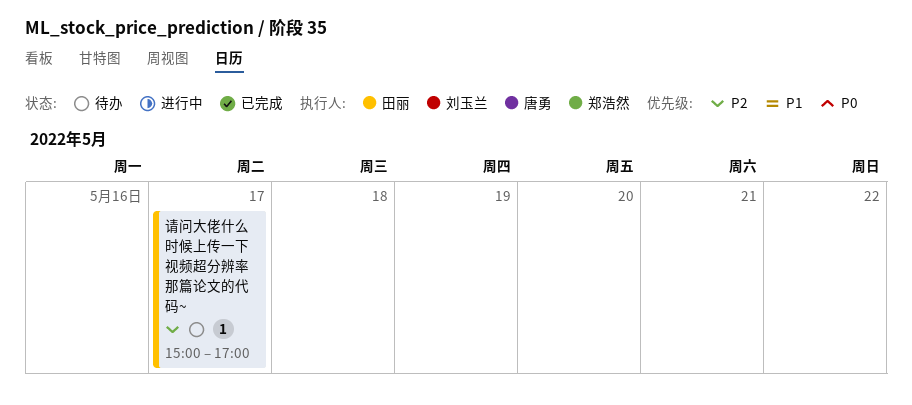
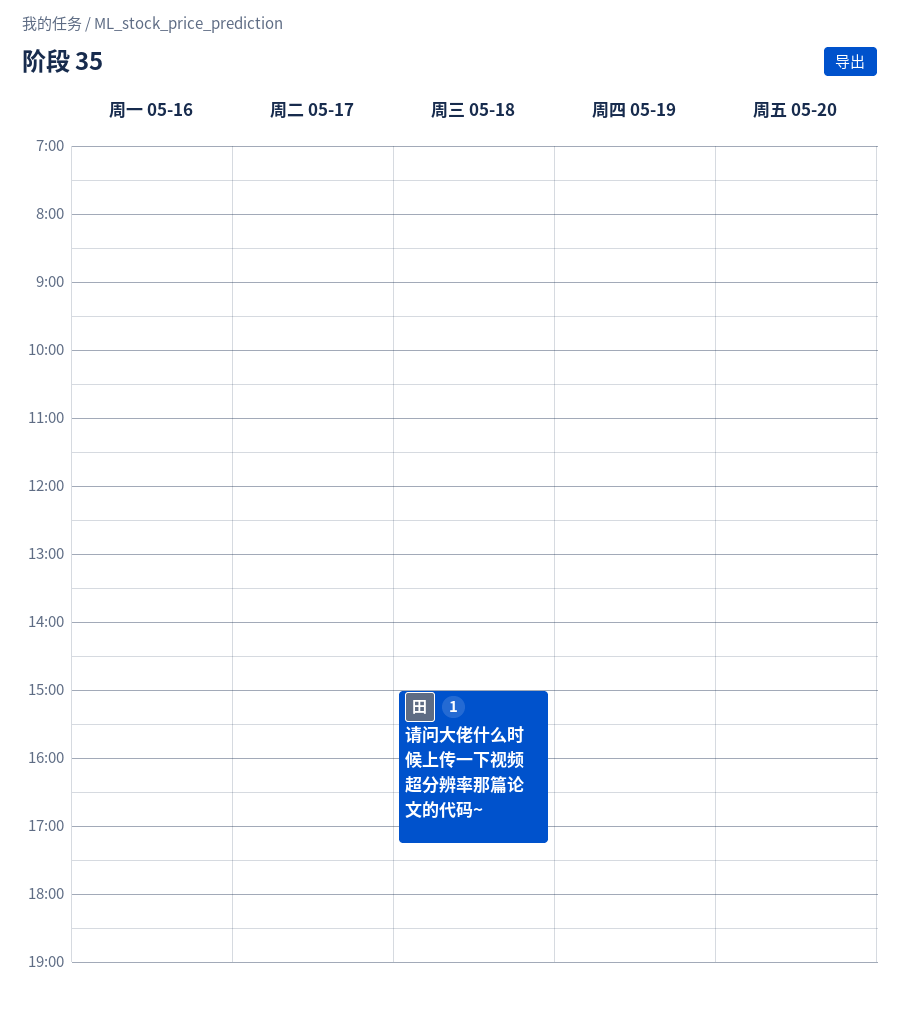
请问大佬什么时候上传一下视频超分辨率那篇论文的代码~, day: May 17 -> May 18
请问大佬什么时候上传一下视频超分辨率那篇论文的代码~, ends: 17:00 -> 17:15

